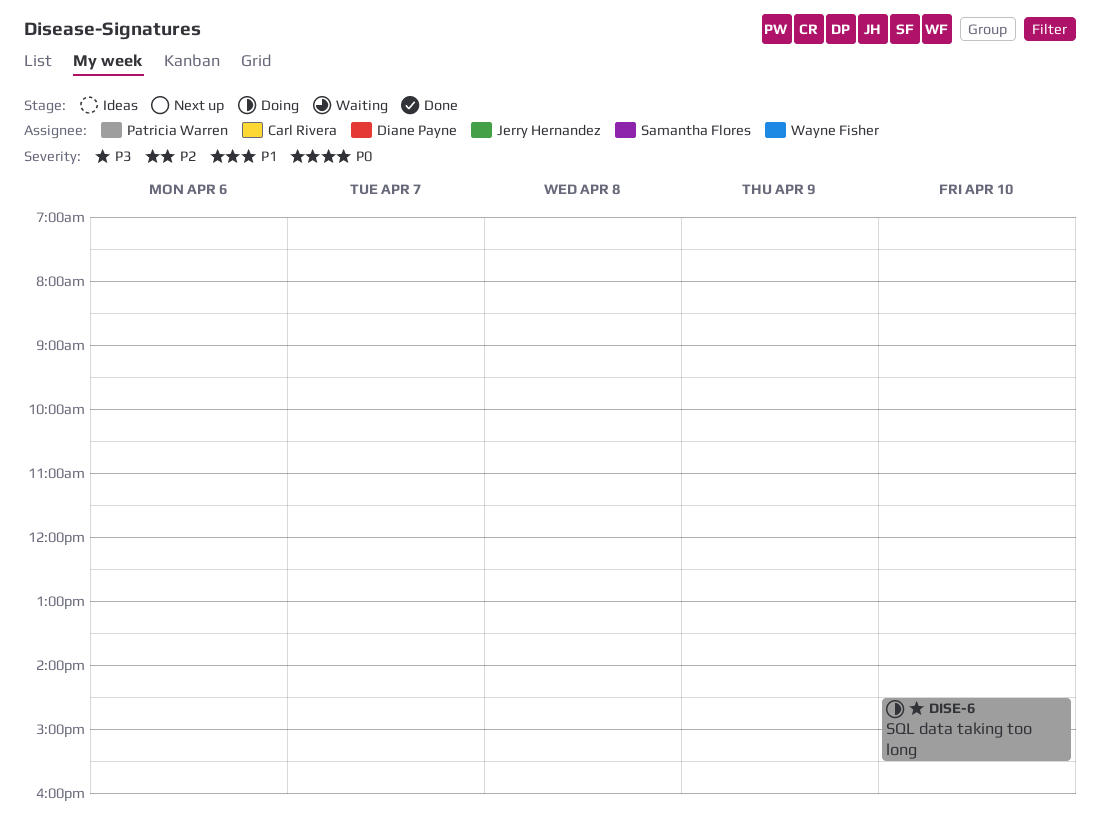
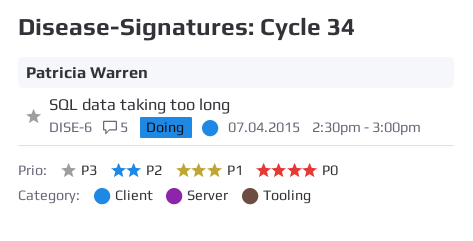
DISE-6, day: Apr 10 -> Apr 7
DISE-6, ends: 15:30 -> 15:00

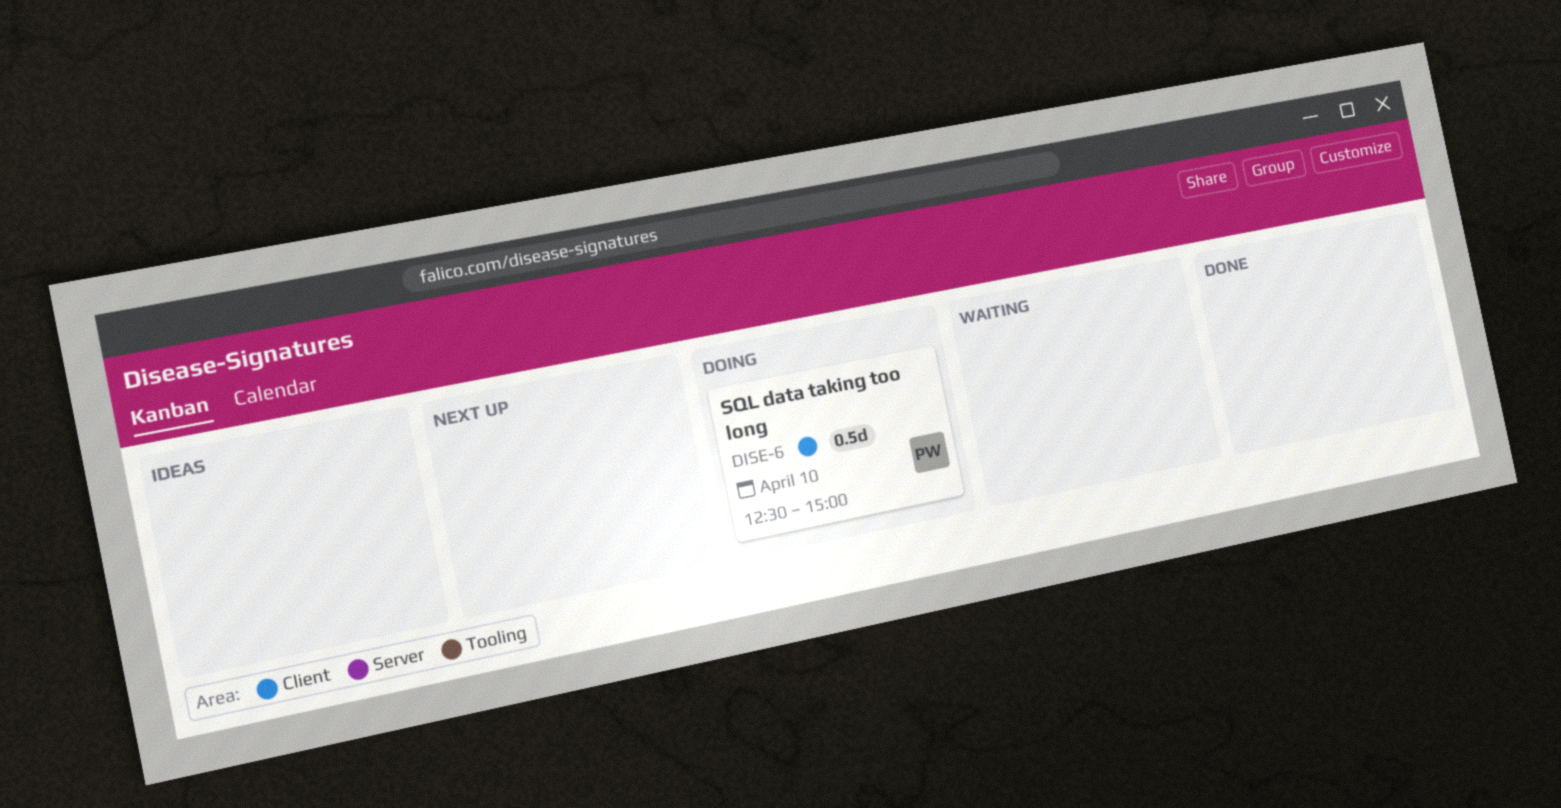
DISE-6, day: Apr 7 -> Apr 10
DISE-6, begins: 14:30 -> 12:30

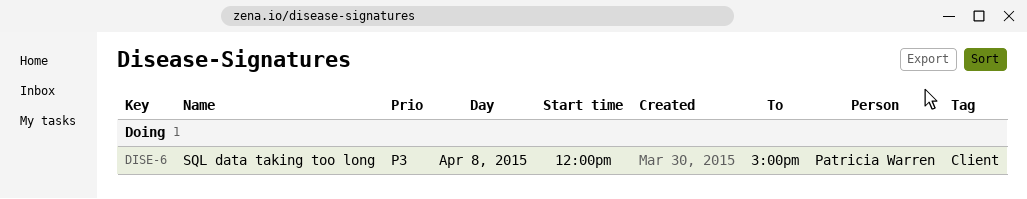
DISE-6, day: Apr 10 -> Apr 8
DISE-6, begins: 12:30 -> 12:00

